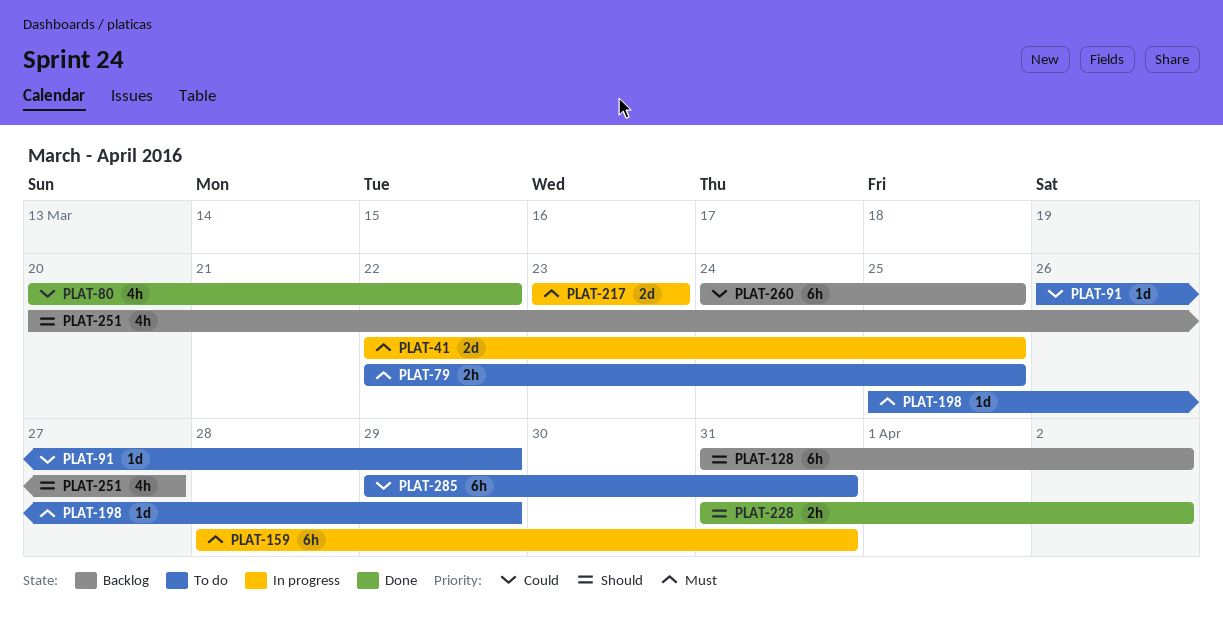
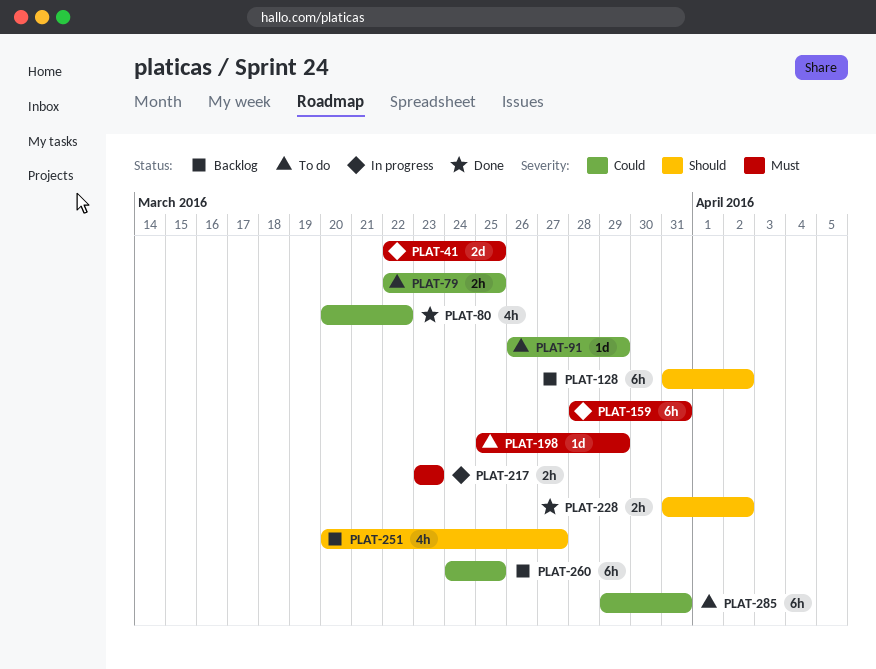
PLAT-79, priority: Must -> Could
PLAT-217, estimate: 2d -> 2h

